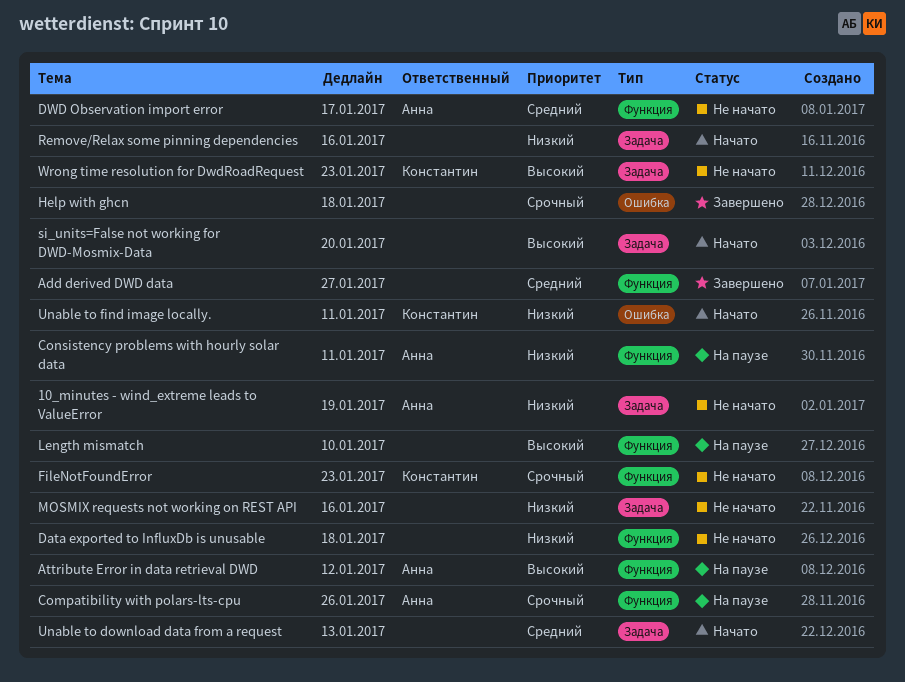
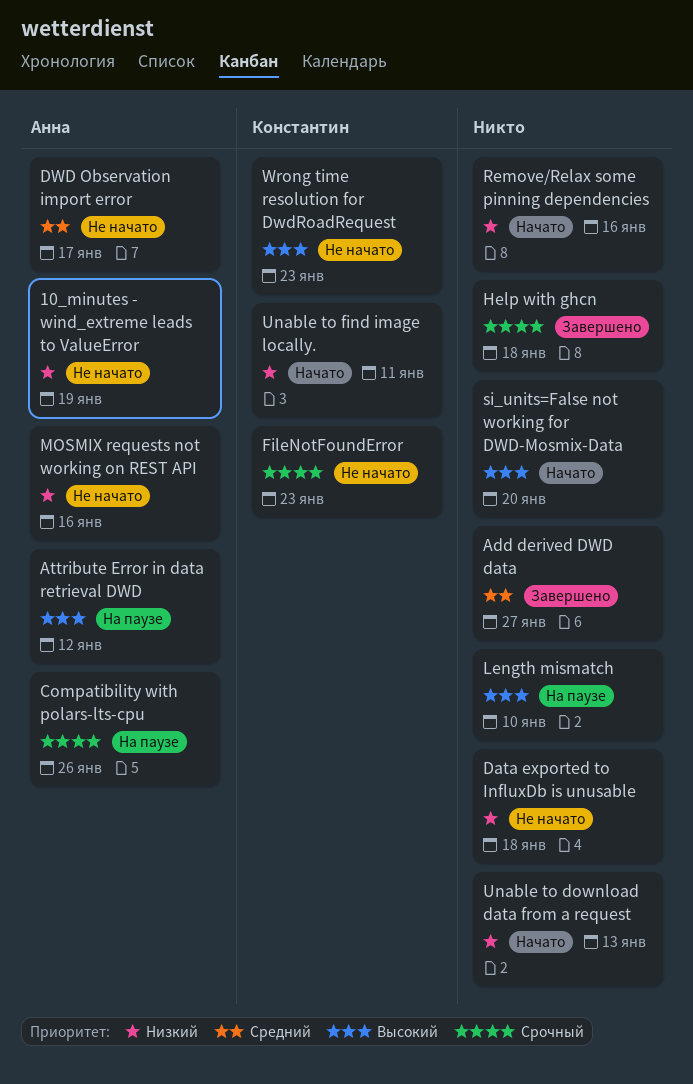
Consistency problems with hourly solar data: present -> none
MOSMIX requests not working on REST API, owner: none -> Анна
Unable to download data from a request, priority: Средний -> Низкий

